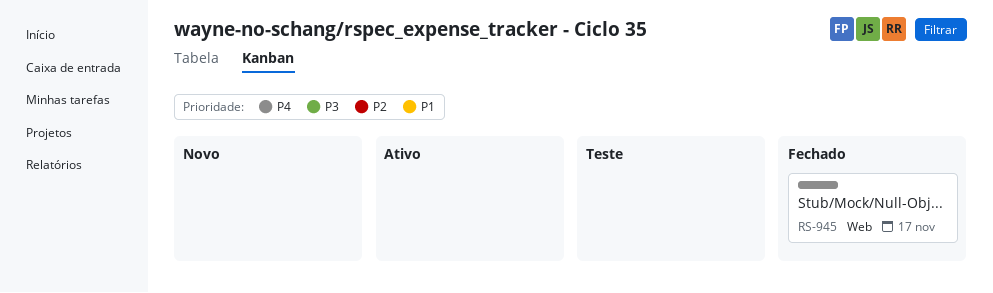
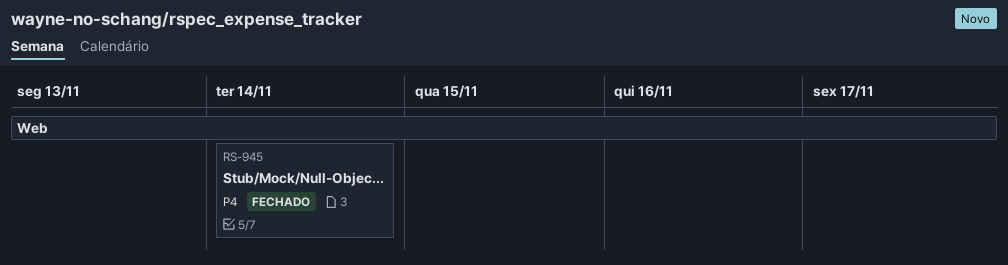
RS-945, due: Nov 17 -> Nov 14

